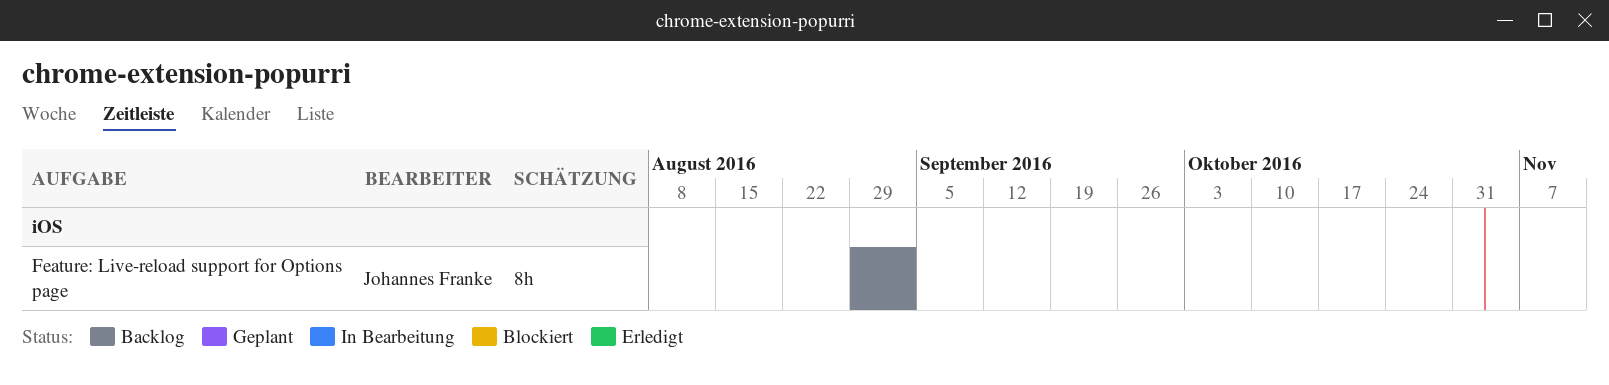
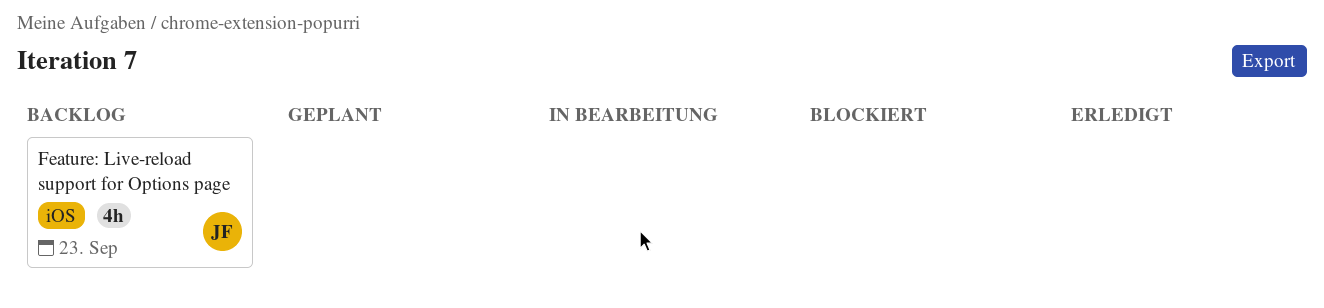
Feature: Live-reload support for Options page, estimate: 8h -> 4h
Feature: Live-reload support for Options page, due: Sep 2 -> Sep 23

